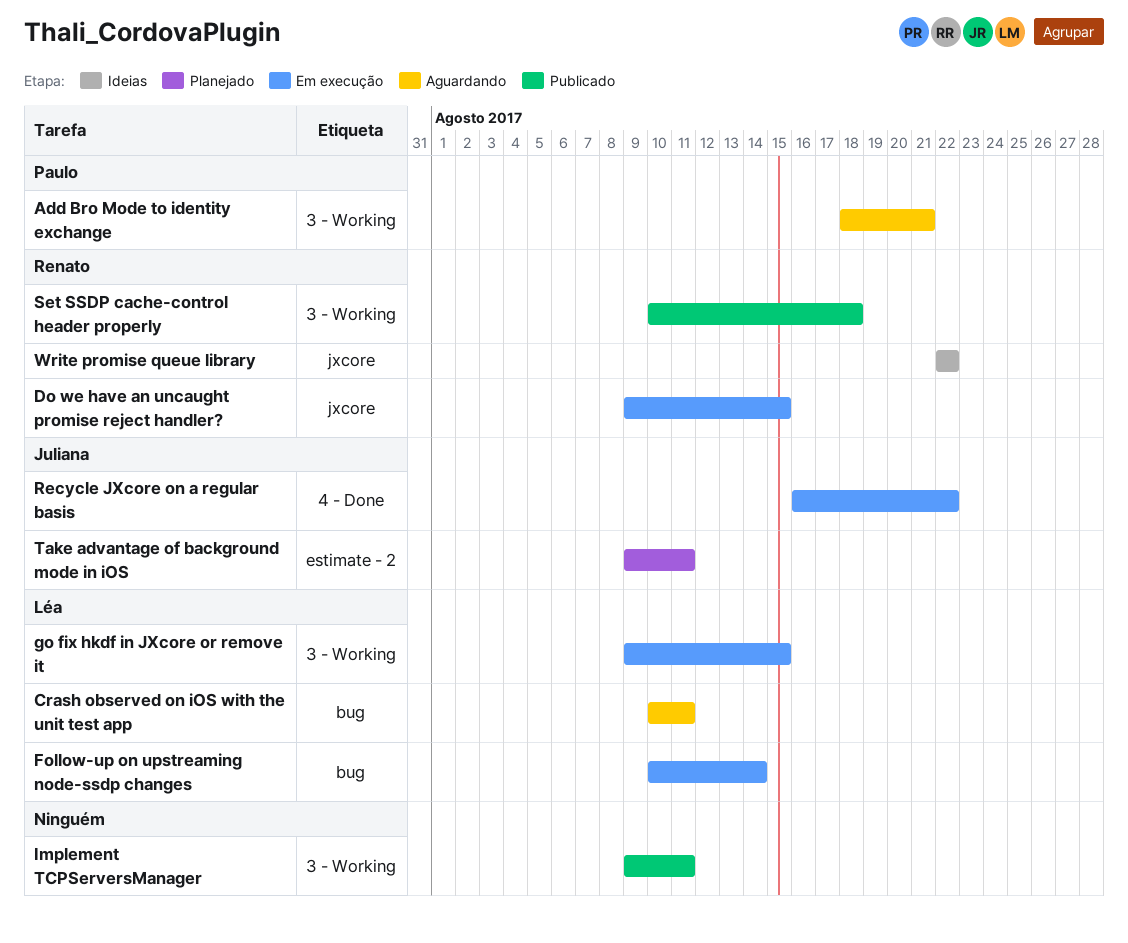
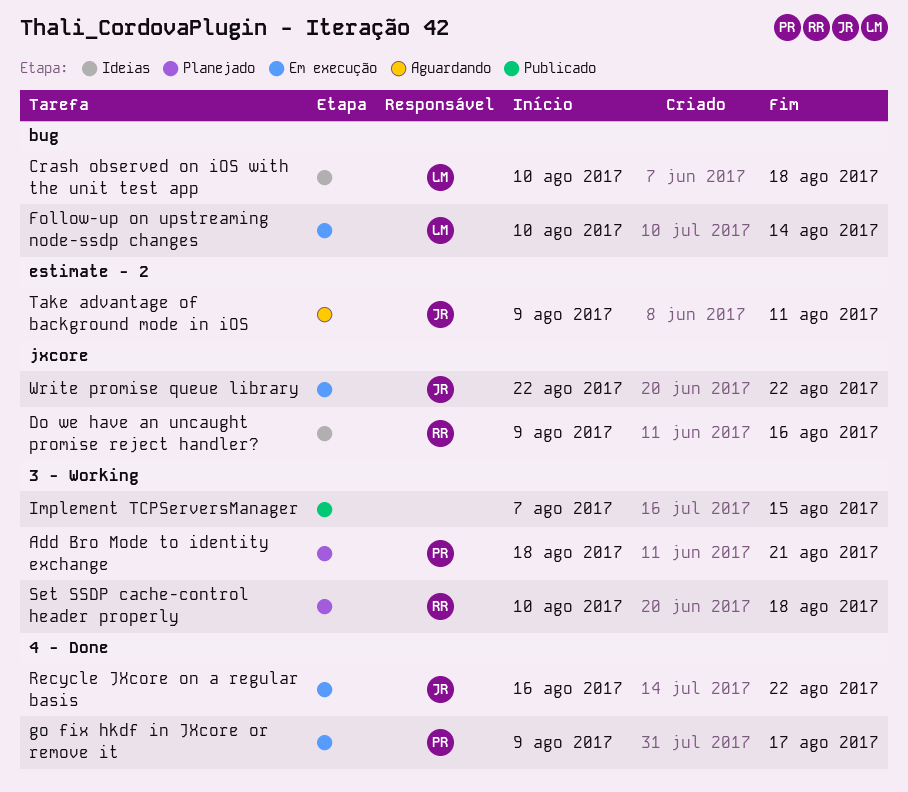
Add Bro Mode to identity exchange, status: Aguardando -> Planejado
Crash observed on iOS with the unit test app, status: Aguardando -> Ideias
Crash observed on iOS with the unit test app, due: Aug 11 -> Aug 18
Do we have an uncaught promise reject handler?, status: Em execução -> Ideias
Do we have an uncaught promise reject handler?, due: Aug 15 -> Aug 16
go fix hkdf in JXcore or remove it, owner: Léa -> Paulo
go fix hkdf in JXcore or remove it, label: 3 - Working -> 4 - Done
go fix hkdf in JXcore or remove it, due: Aug 15 -> Aug 17
Implement TCPServersManager, start: Aug 9 -> Aug 7
Implement TCPServersManager, due: Aug 11 -> Aug 15
Set SSDP cache-control header properly, status: Publicado -> Planejado
Take advantage of background mode in iOS, status: Planejado -> Aguardando
Write promise queue library, status: Ideias -> Em execução
Write promise queue library, owner: Renato -> Juliana

